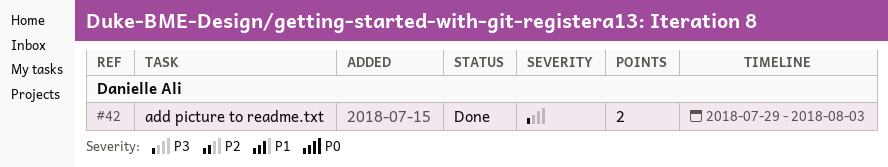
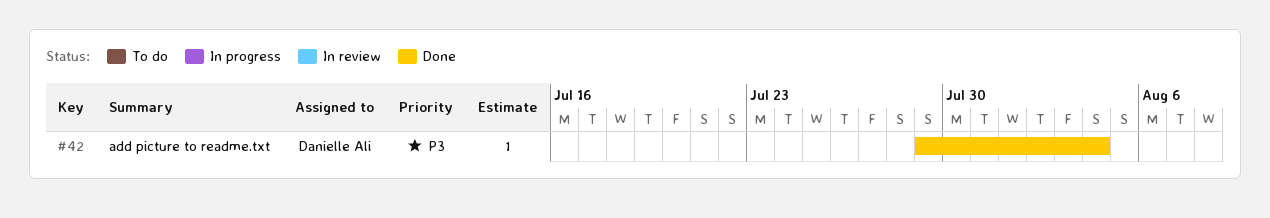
#42, estimate: 2 -> 1
#42, due: Aug 3 -> Aug 4

